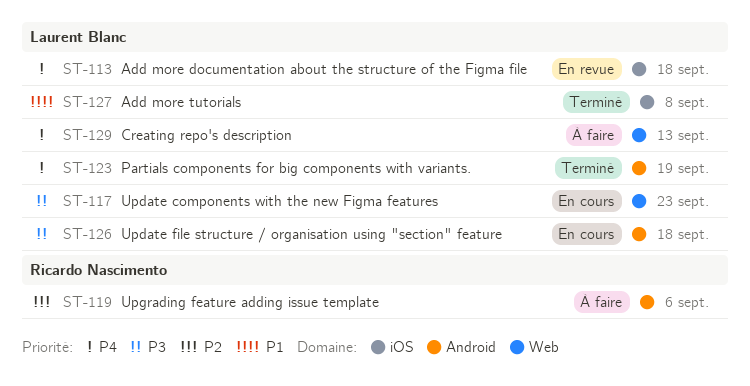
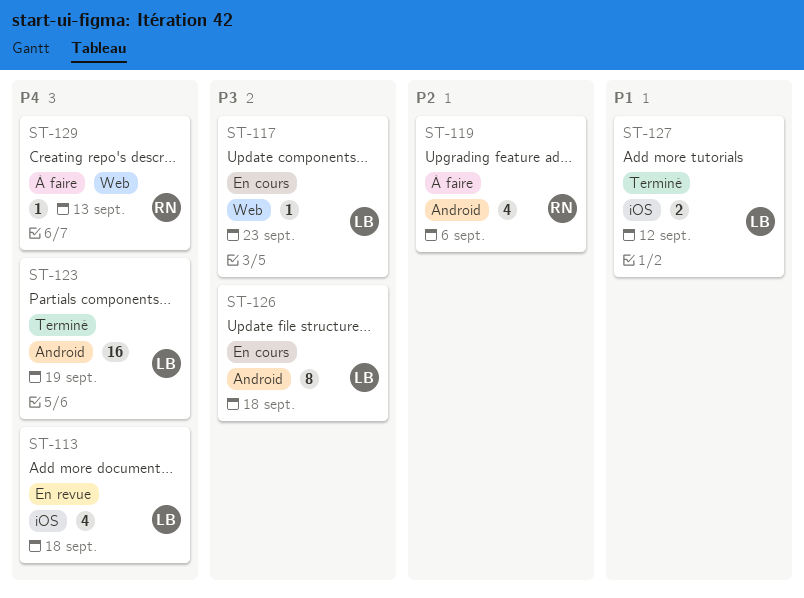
ST-127, due: Sep 8 -> Sep 12
ST-129, owner: Laurent Blanc -> Ricardo Nascimento

